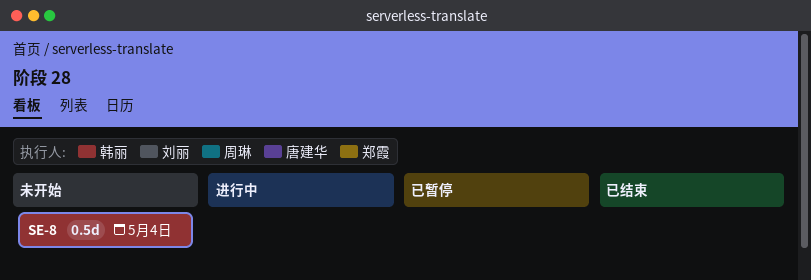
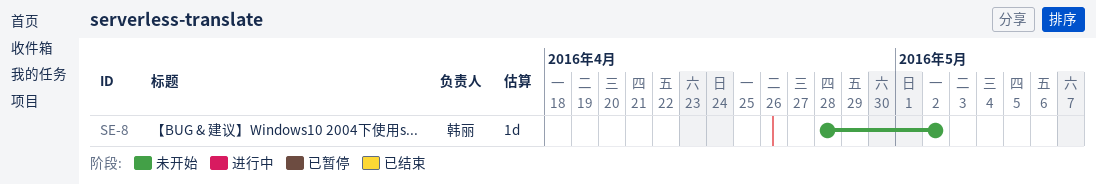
SE-8, estimate: 0.5d -> 1d
SE-8, due: May 4 -> May 2

